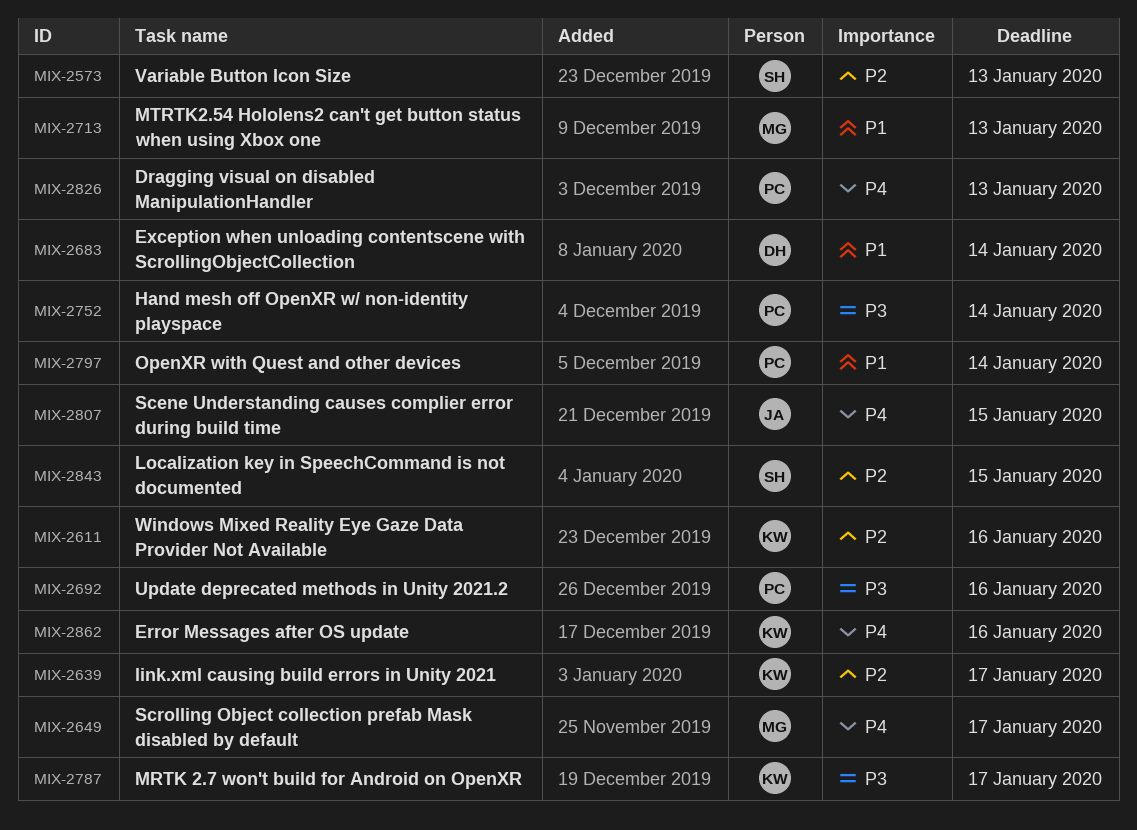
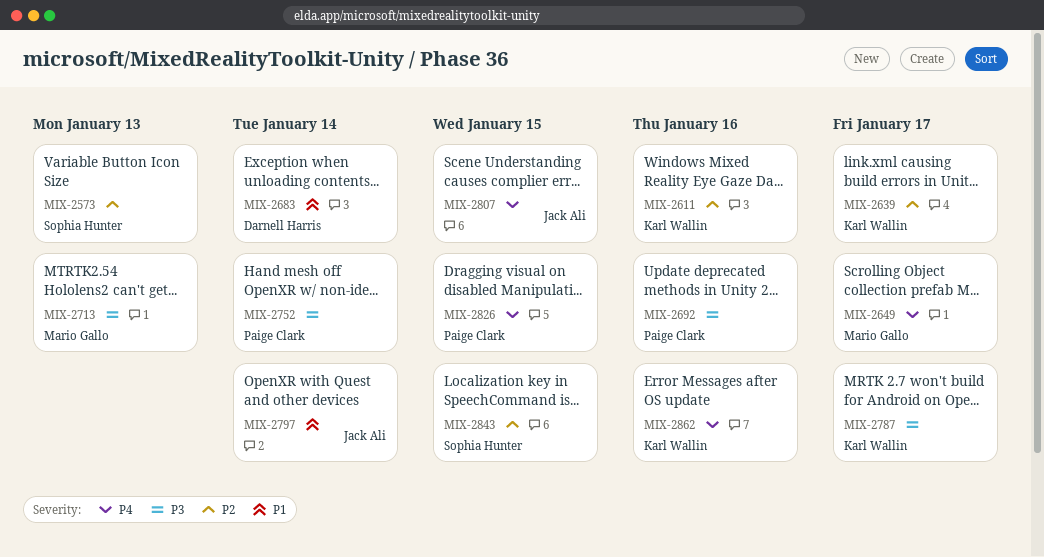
MIX-2713, priority: P1 -> P3
MIX-2797, owner: Paige Clark -> Jack Ali
MIX-2826, due: Jan 13 -> Jan 15

